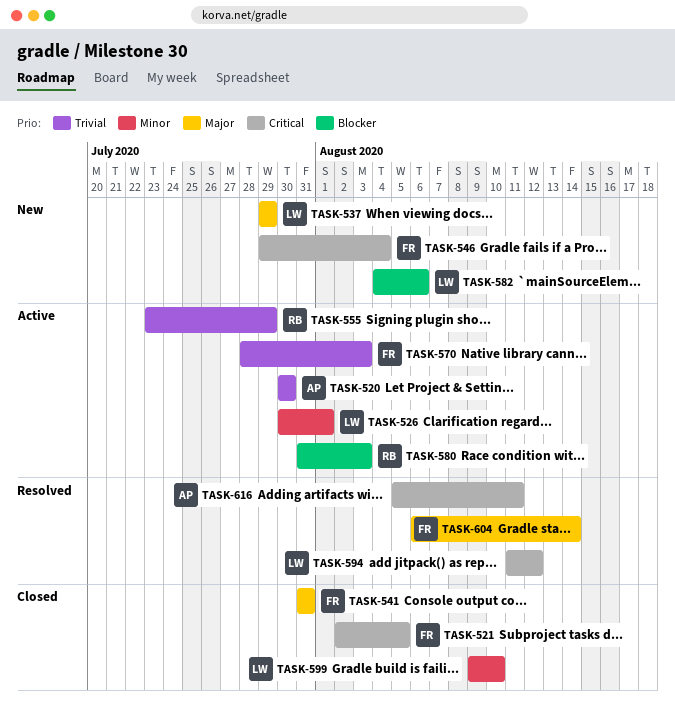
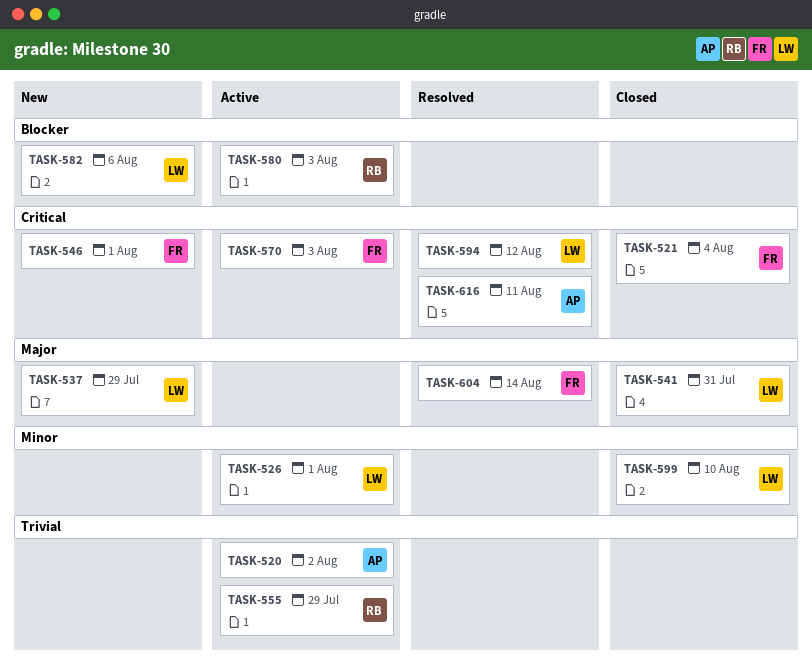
TASK-520, due: Jul 30 -> Aug 2
TASK-521, due: Aug 5 -> Aug 4
TASK-541, owner: FR -> LW
TASK-546, due: Aug 4 -> Aug 1
TASK-570, priority: Trivial -> Critical

